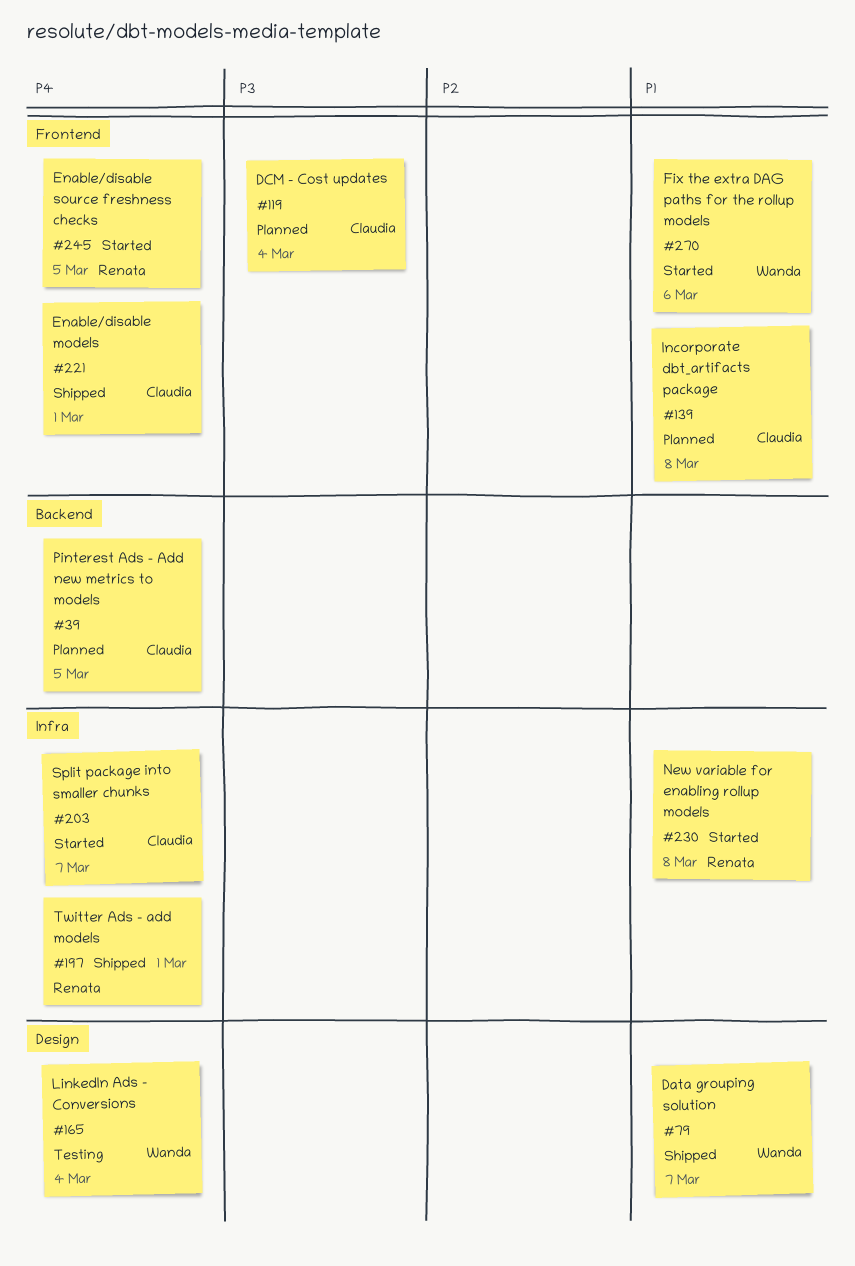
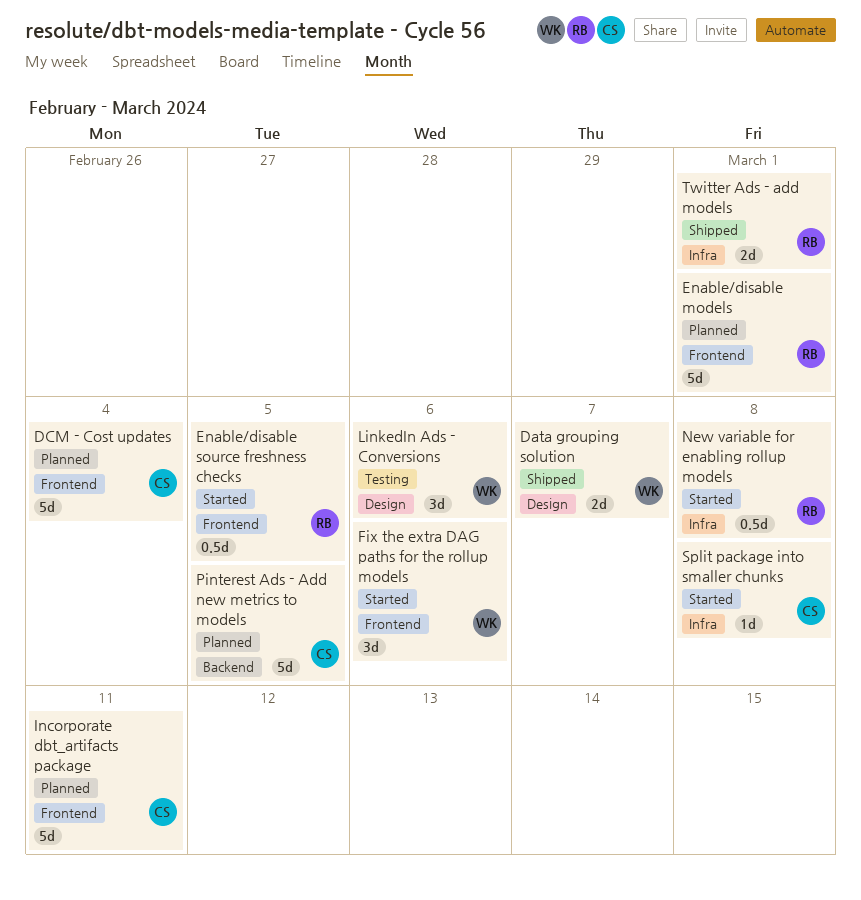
Enable/disable models, status: Shipped -> Planned
Enable/disable models, owner: Claudia -> Renata
Incorporate dbt_artifacts package, due: Mar 8 -> Mar 11
LinkedIn Ads - Conversions, due: Mar 4 -> Mar 6
Split package into smaller chunks, due: Mar 7 -> Mar 8

